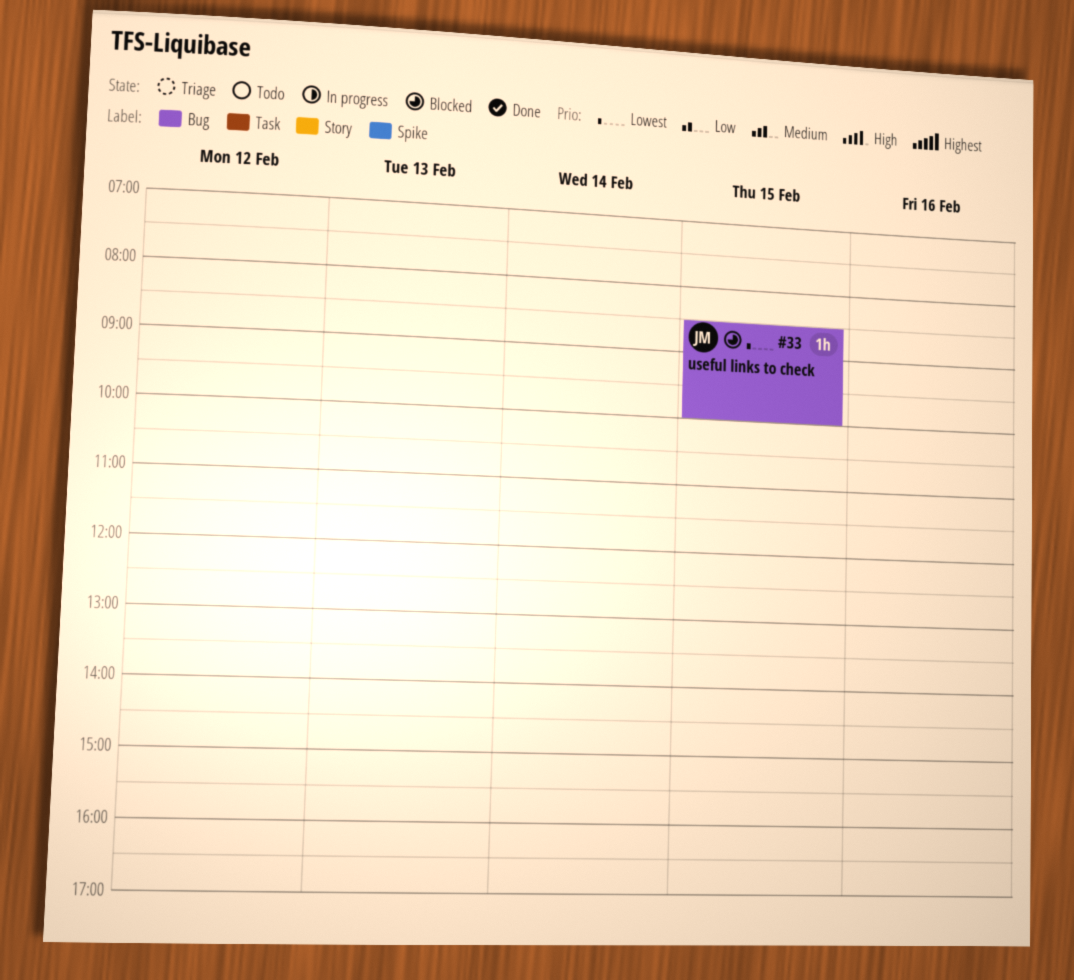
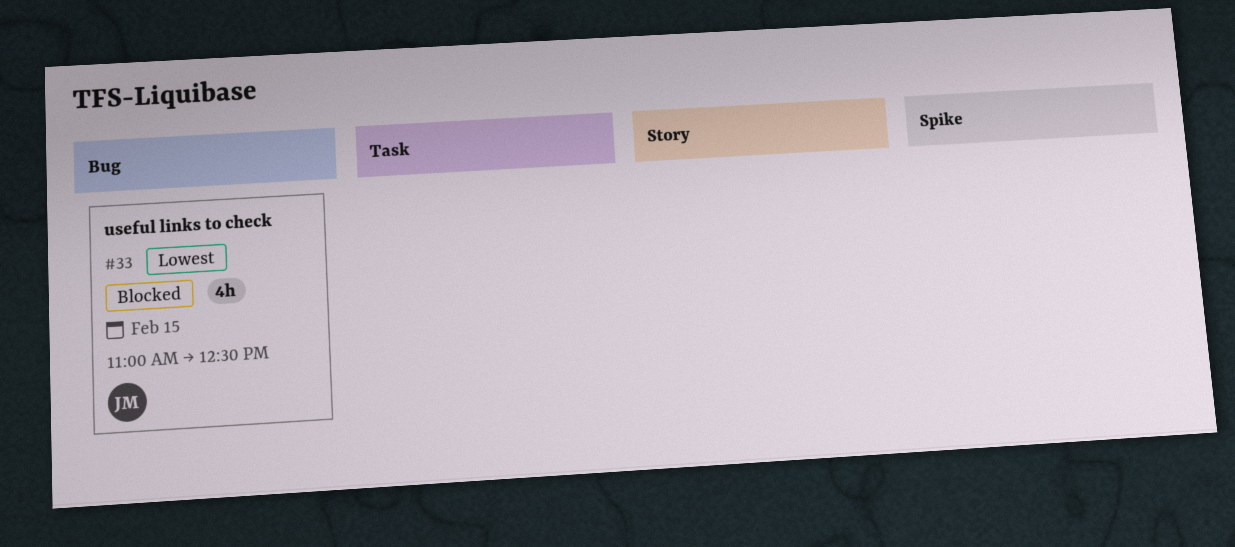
#33, estimate: 1h -> 4h
#33, begins: 08:30 -> 11:00
#33, ends: 10:00 -> 12:30

